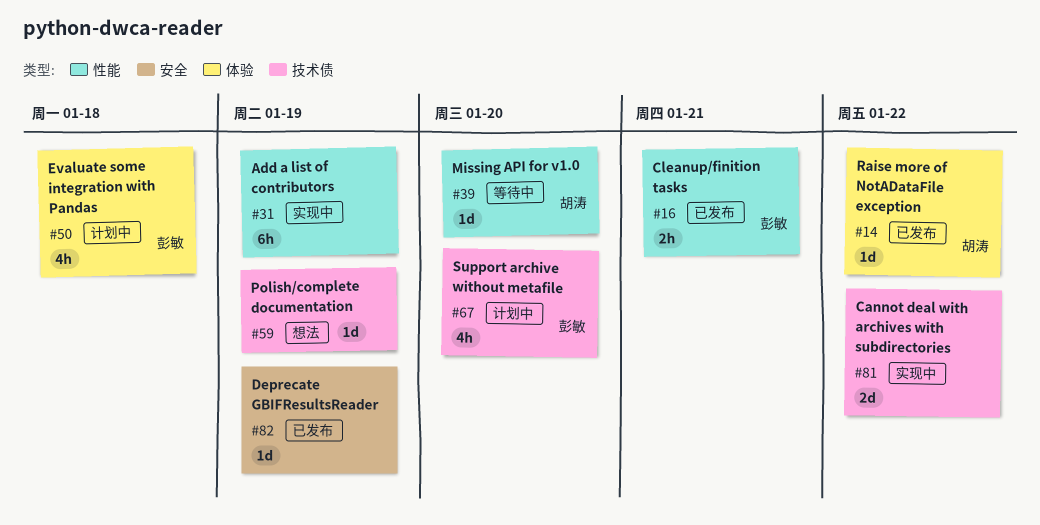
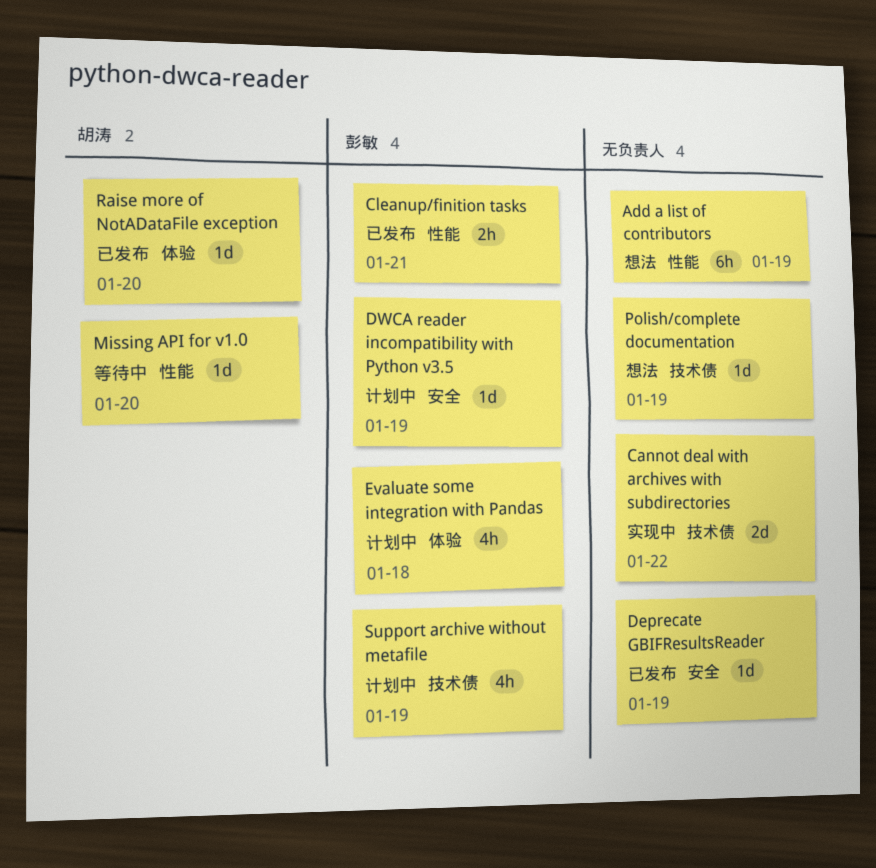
Add a list of contributors, status: 实现中 -> 想法
DWCA reader incompatibility with Python v3.5: none -> present
Raise more of NotADataFile exception, due: Jan 22 -> Jan 20
Support archive without metafile, due: Jan 20 -> Jan 19

